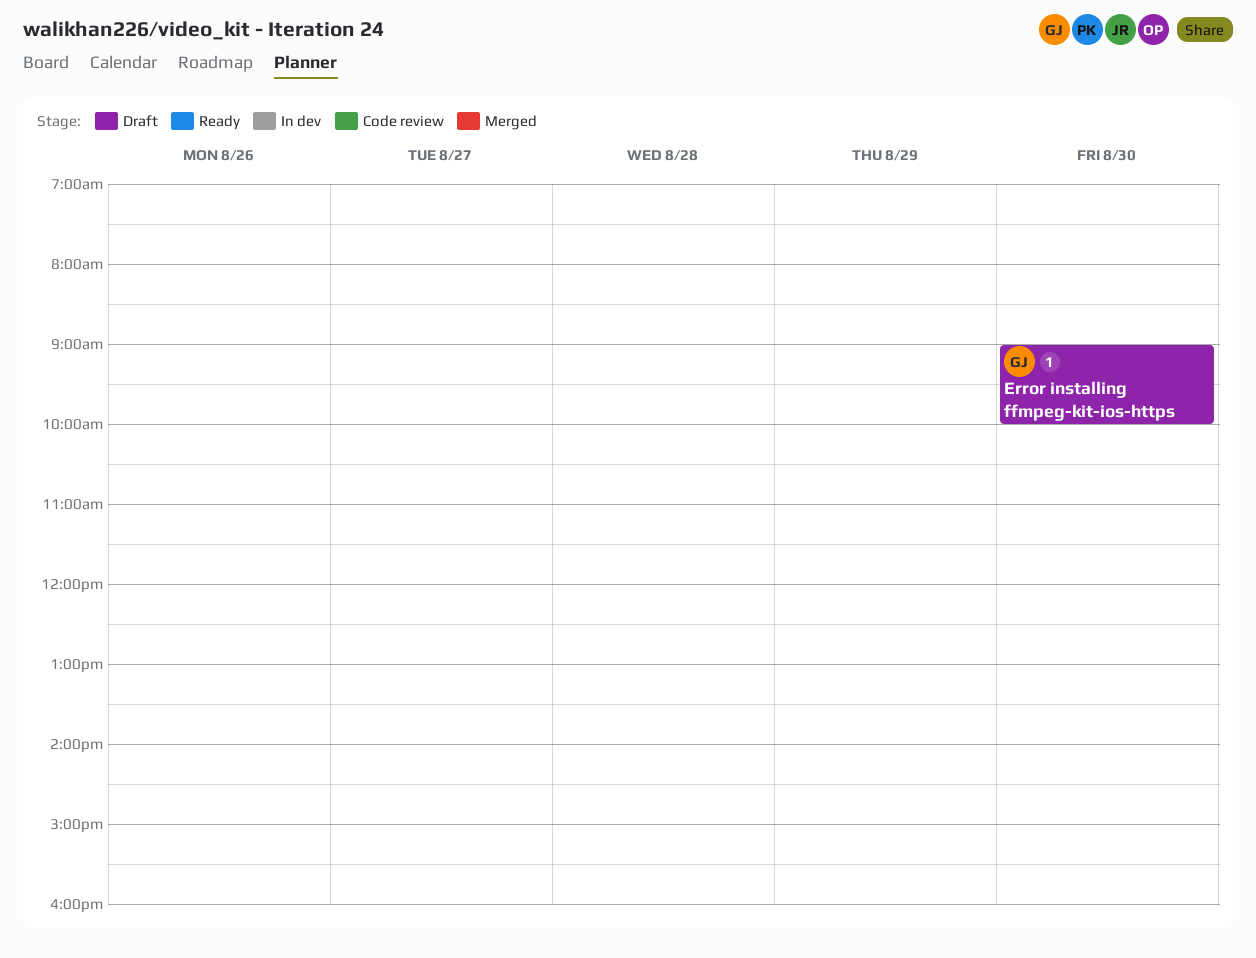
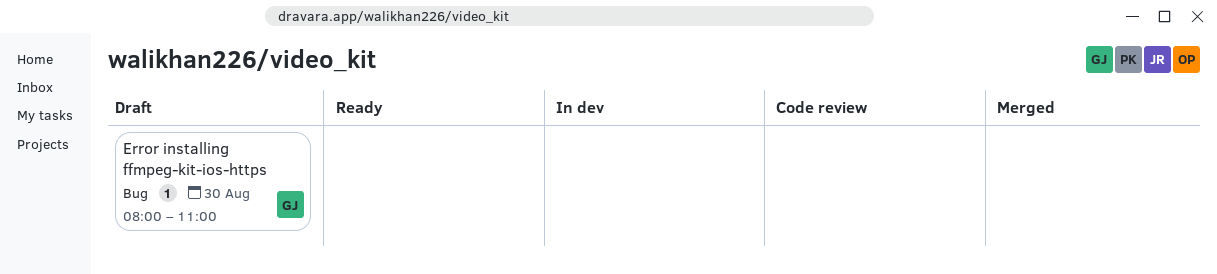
Error installing ffmpeg-kit-ios-https, begins: 09:00 -> 08:00
Error installing ffmpeg-kit-ios-https, ends: 10:00 -> 11:00

